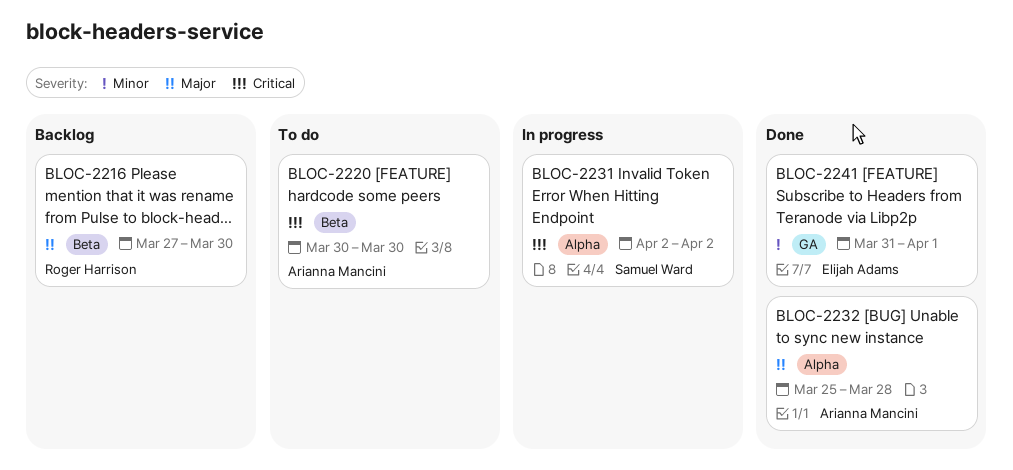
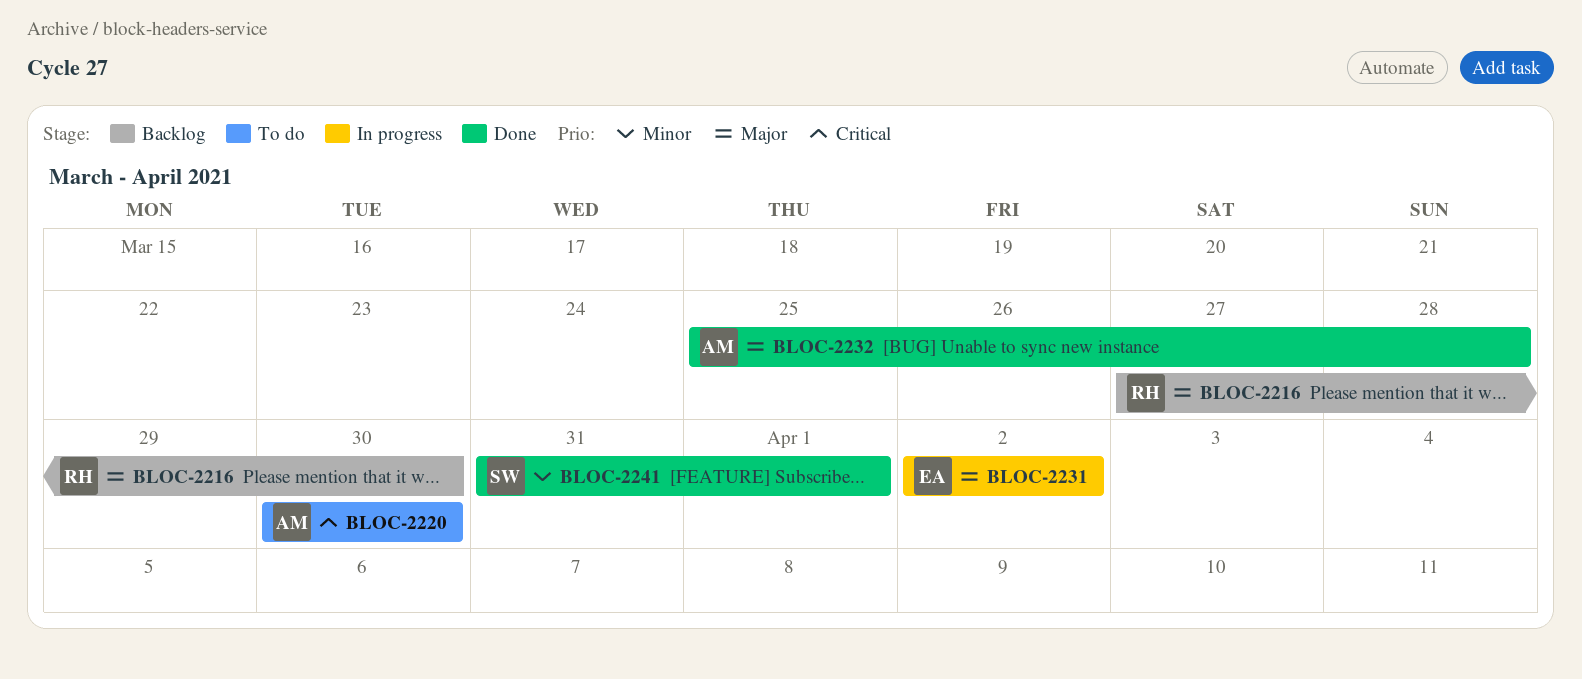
BLOC-2231, owner: Samuel Ward -> Elijah Adams
BLOC-2231, priority: Critical -> Major
BLOC-2241, owner: Elijah Adams -> Samuel Ward

